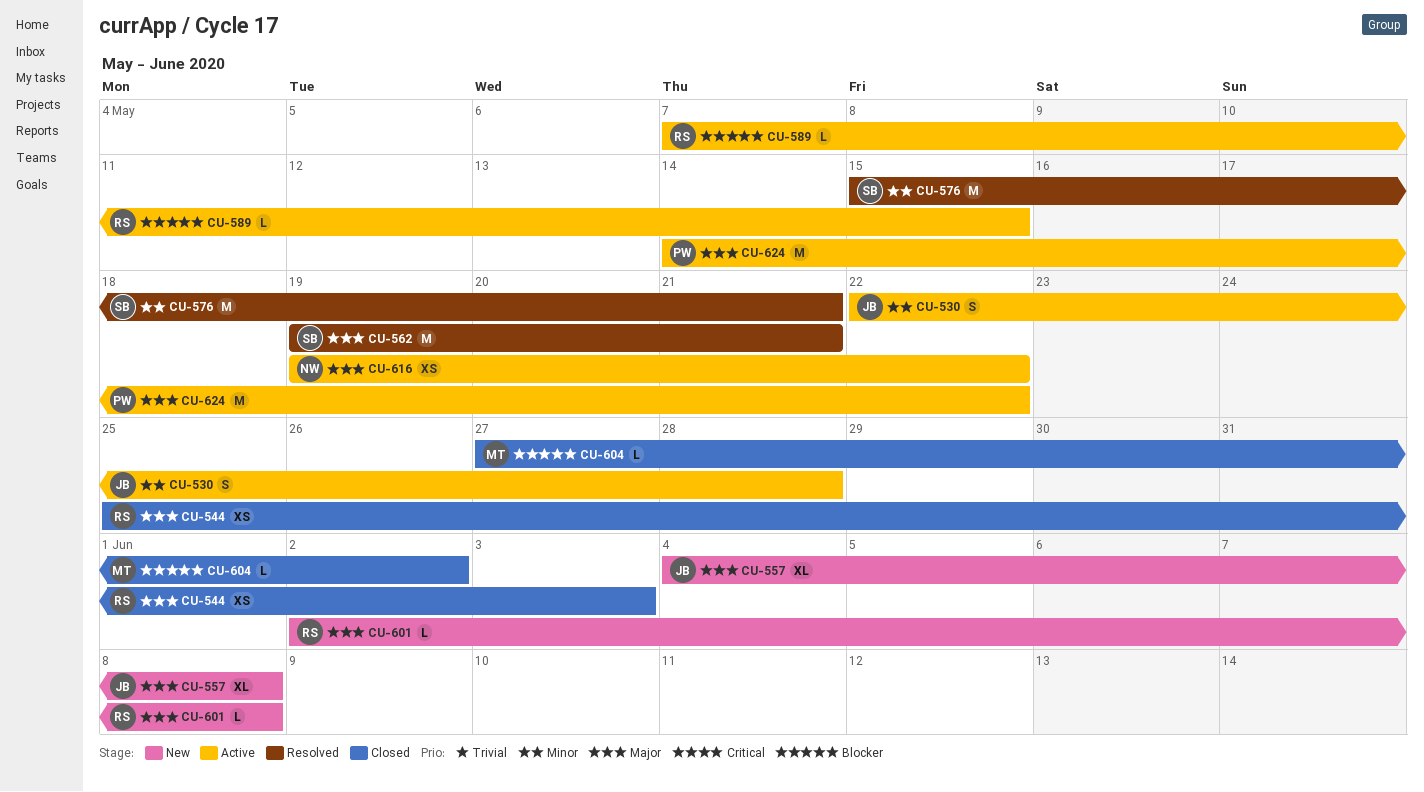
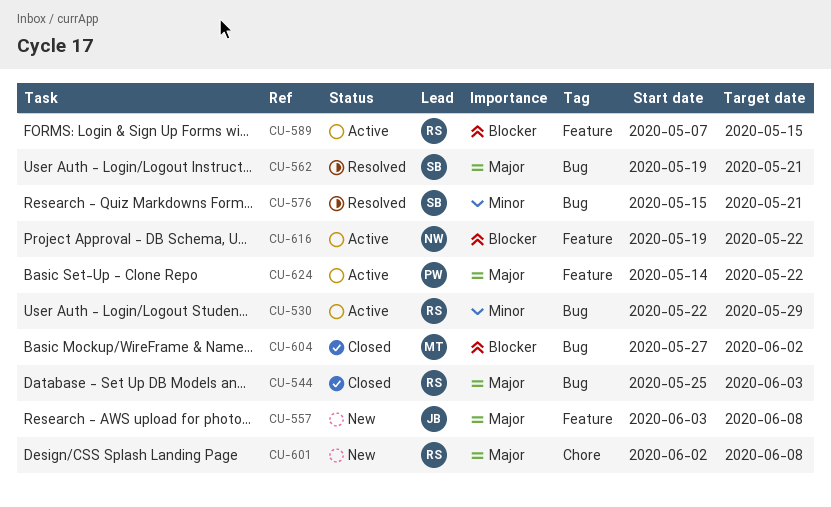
CU-530, owner: JB -> RS
CU-530, due: May 28 -> May 29
CU-557, start: Jun 4 -> Jun 3
CU-616, priority: Major -> Blocker

